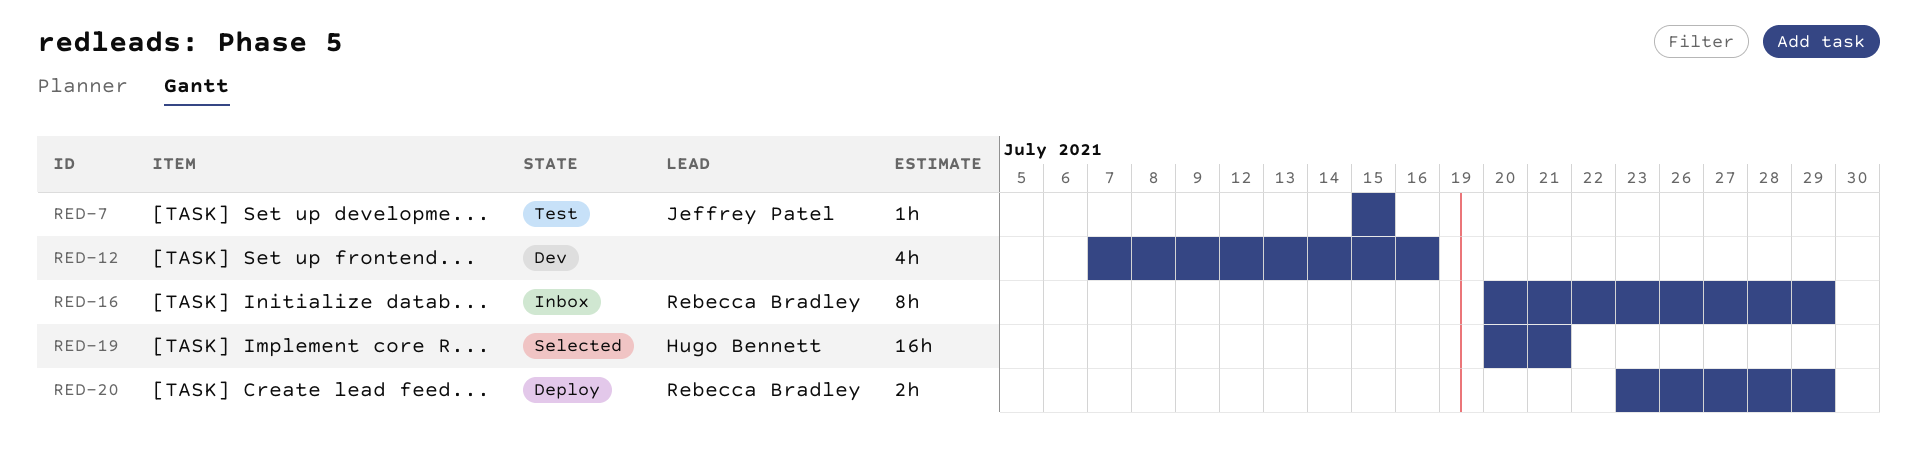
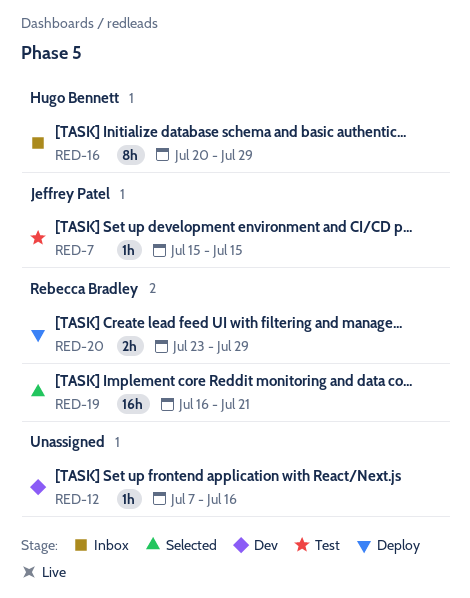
RED-12, estimate: 4h -> 1h
RED-16, owner: Rebecca Bradley -> Hugo Bennett
RED-19, owner: Hugo Bennett -> Rebecca Bradley
RED-19, start: Jul 20 -> Jul 16

